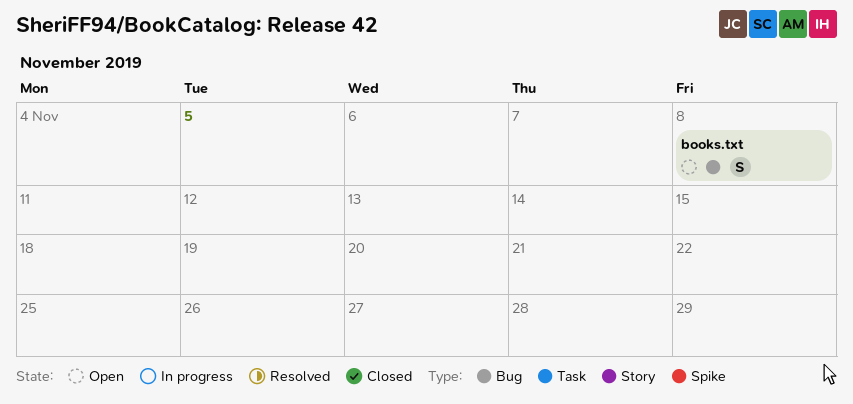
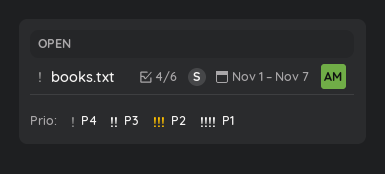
books.txt, due: Nov 8 -> Nov 7

